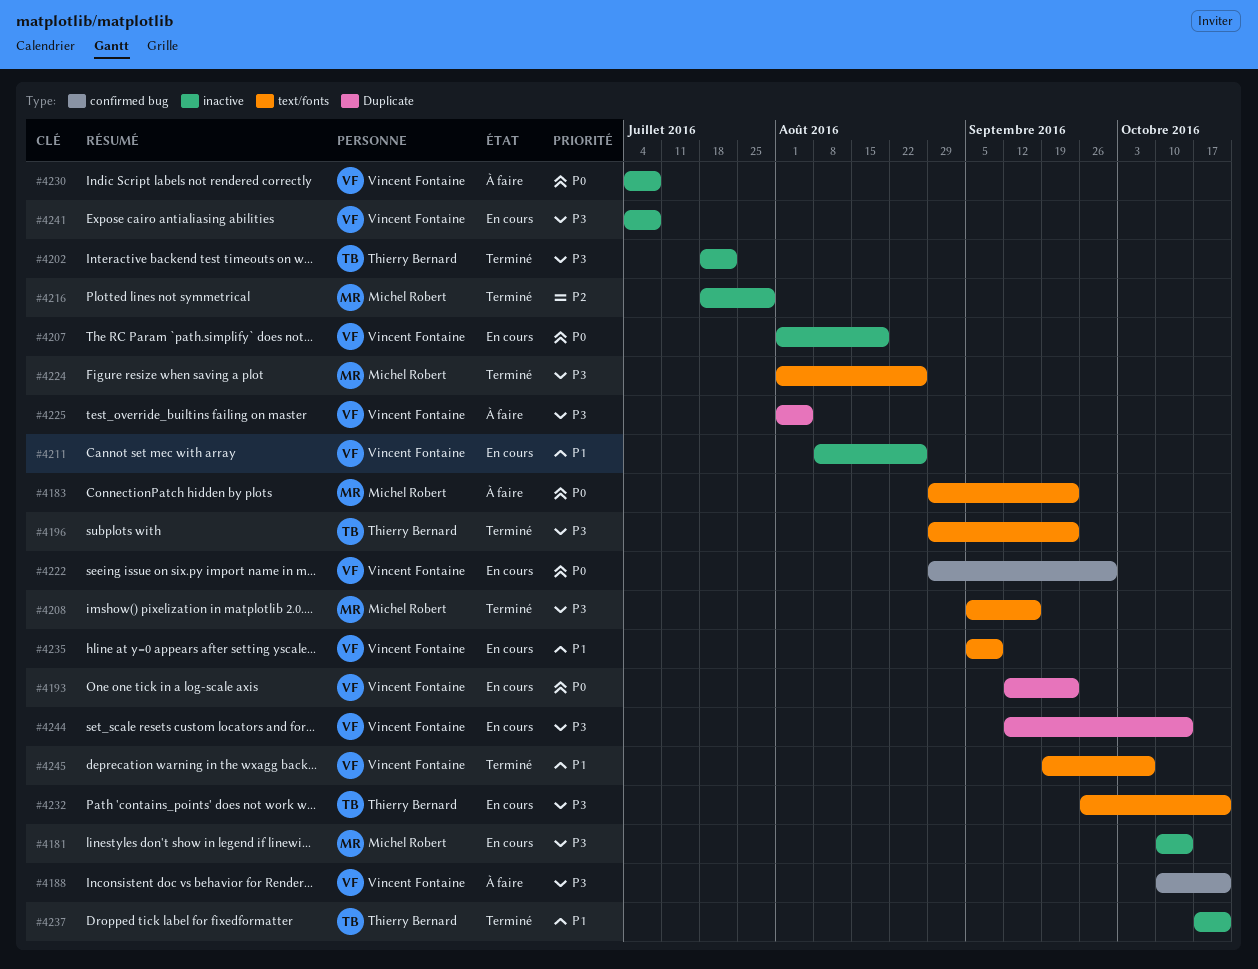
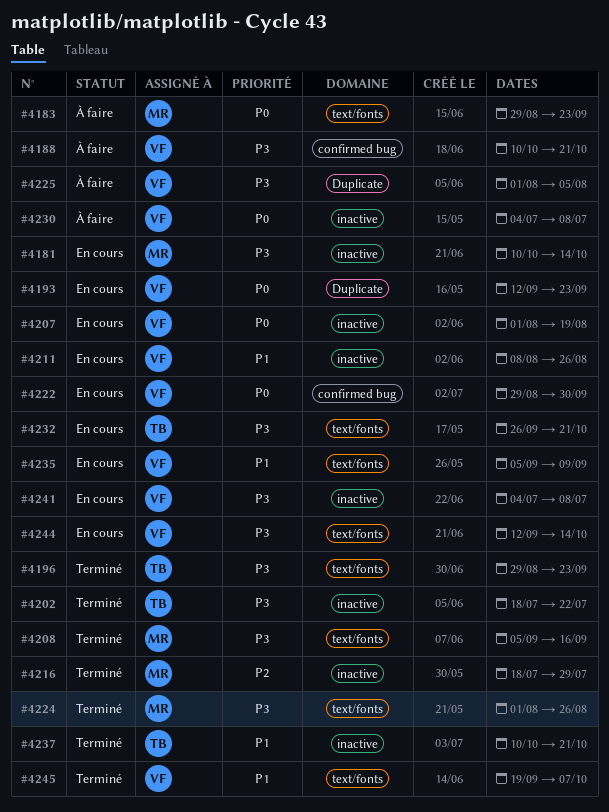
#4237, start: Oct 17 -> Oct 10
#4244, label: Duplicate -> text/fonts

